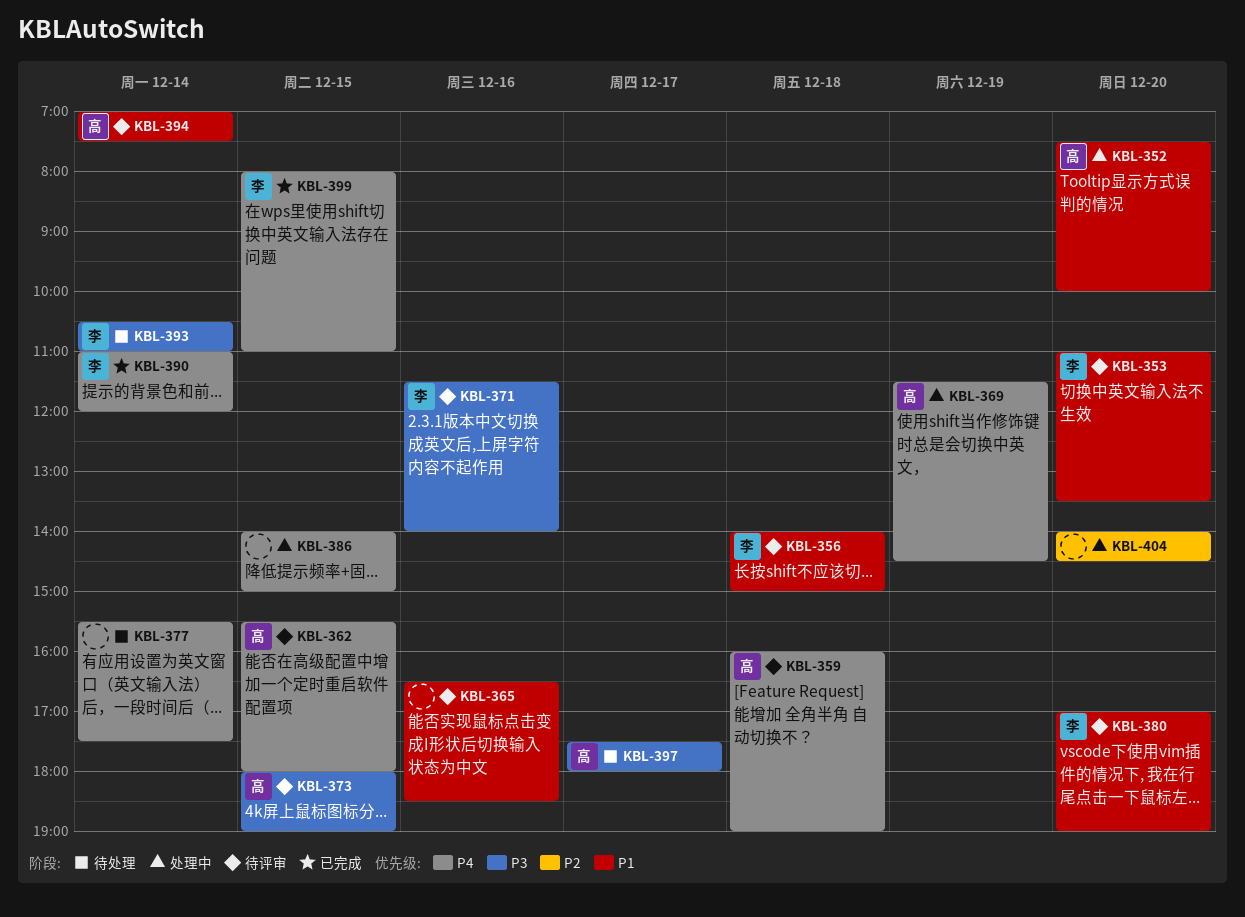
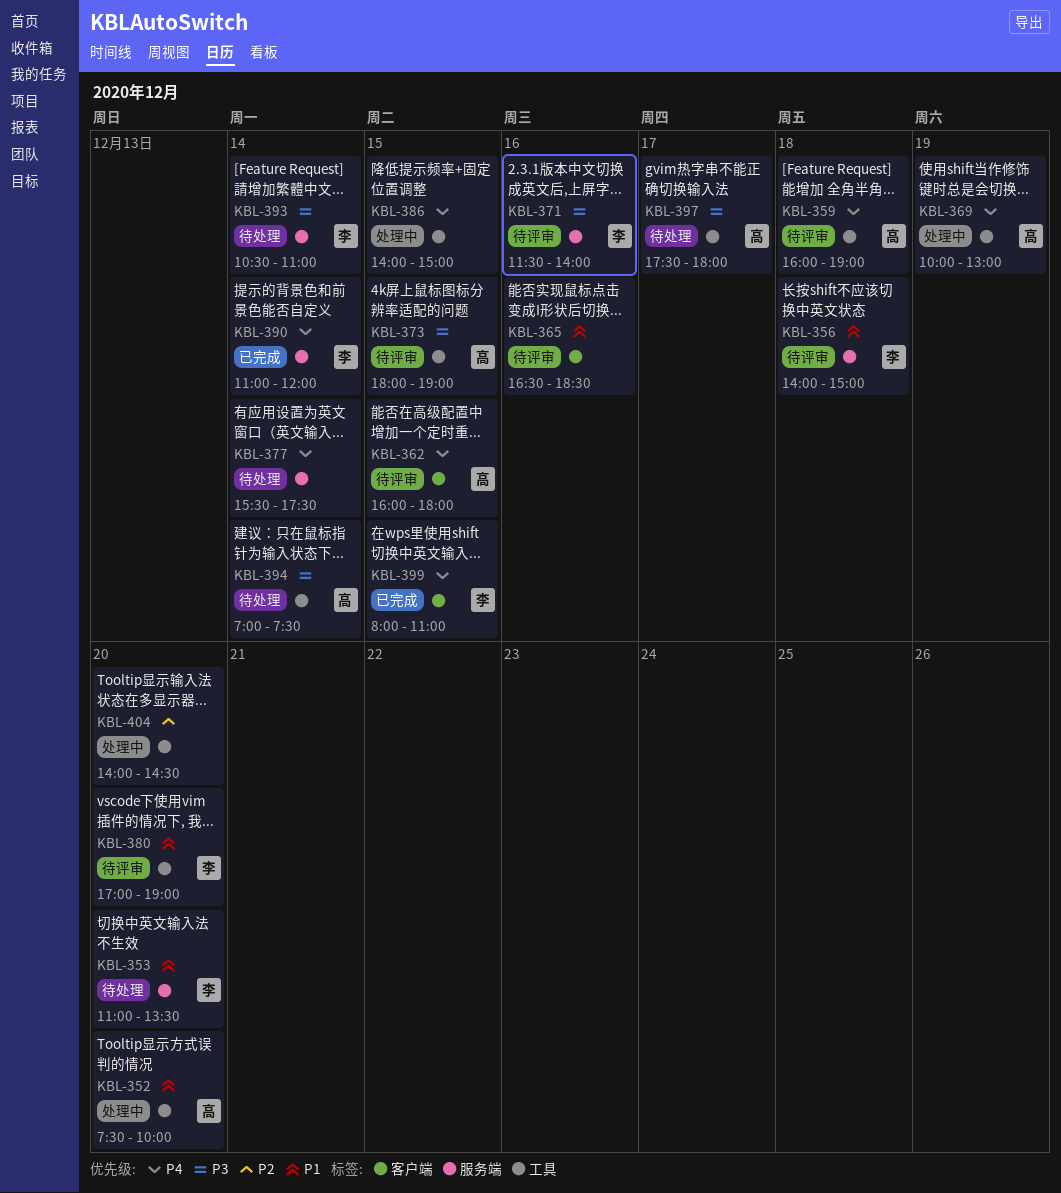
KBL-353, status: 待评审 -> 待处理
KBL-362, begins: 15:30 -> 16:00
KBL-369, begins: 11:30 -> 10:00
KBL-369, ends: 14:30 -> 13:00
KBL-394, status: 待评审 -> 待处理
KBL-394, priority: P1 -> P3

